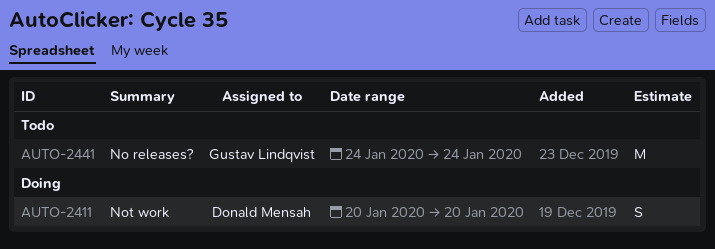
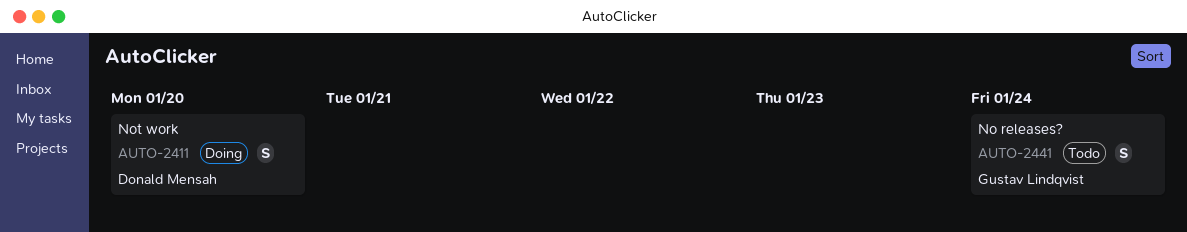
AUTO-2441, estimate: M -> S

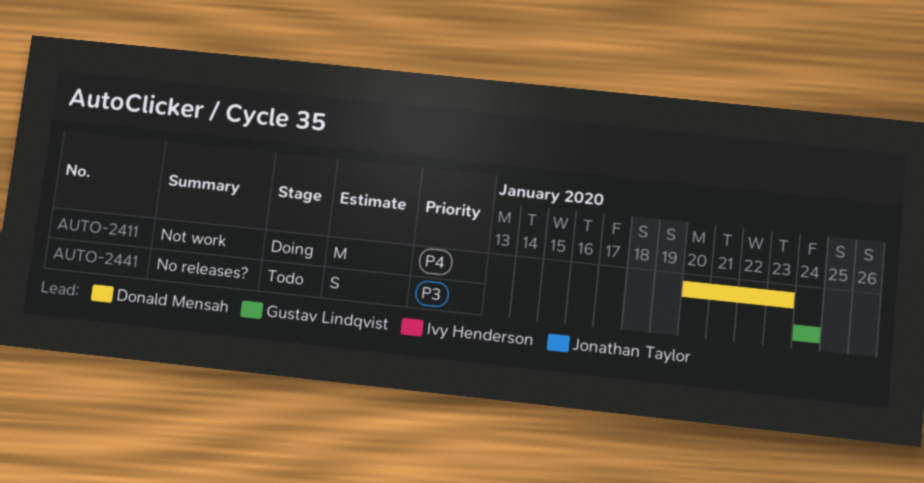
AUTO-2411, estimate: S -> M
AUTO-2411, due: Jan 20 -> Jan 23

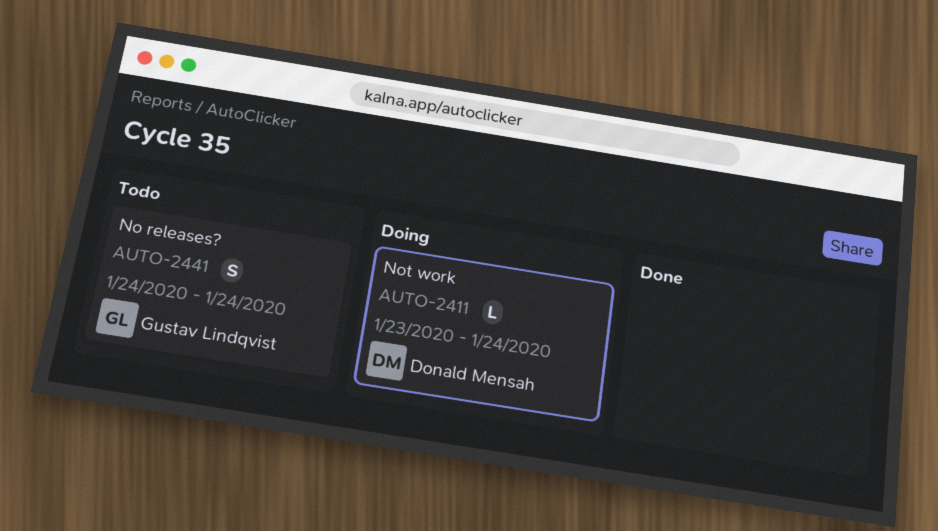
AUTO-2411, estimate: M -> L
AUTO-2411, start: Jan 20 -> Jan 23
AUTO-2411, due: Jan 23 -> Jan 24

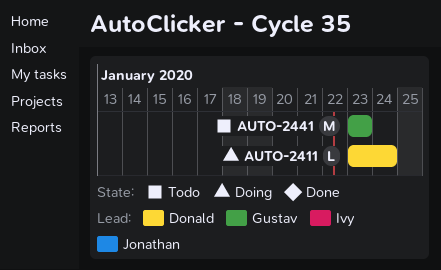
AUTO-2441, estimate: S -> M
AUTO-2441, start: Jan 24 -> Jan 23
AUTO-2441, due: Jan 24 -> Jan 23

